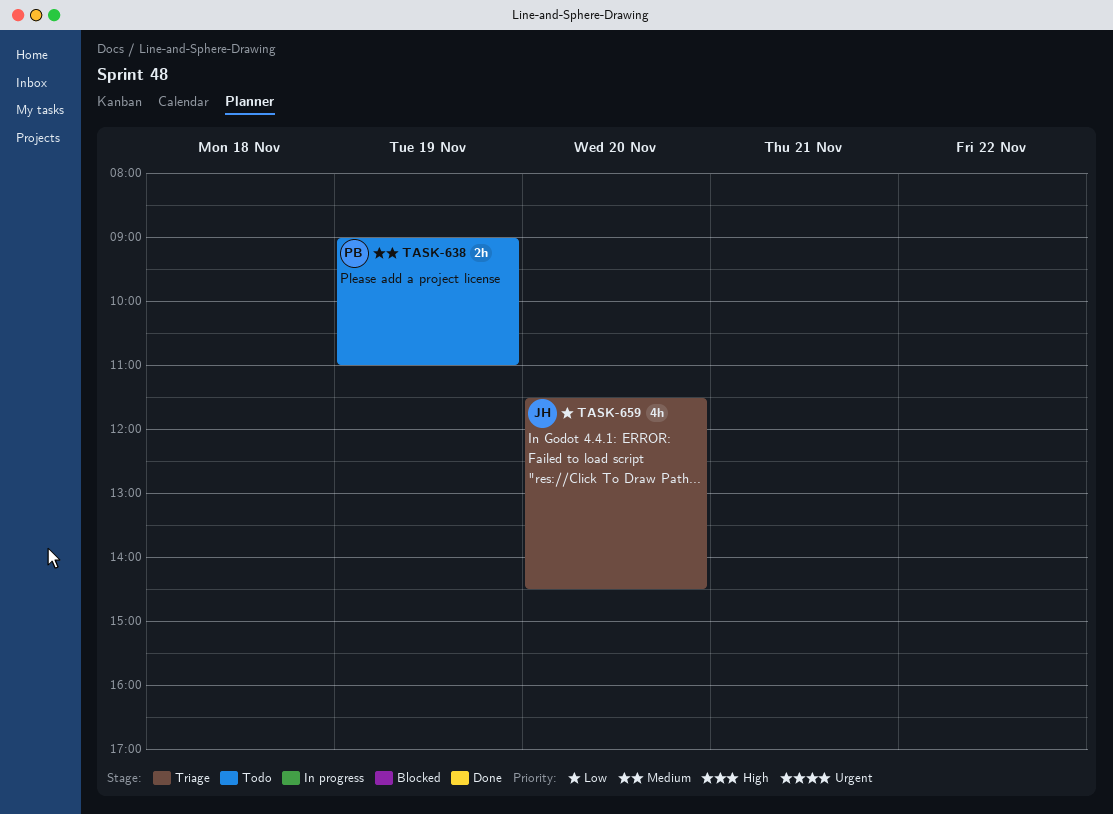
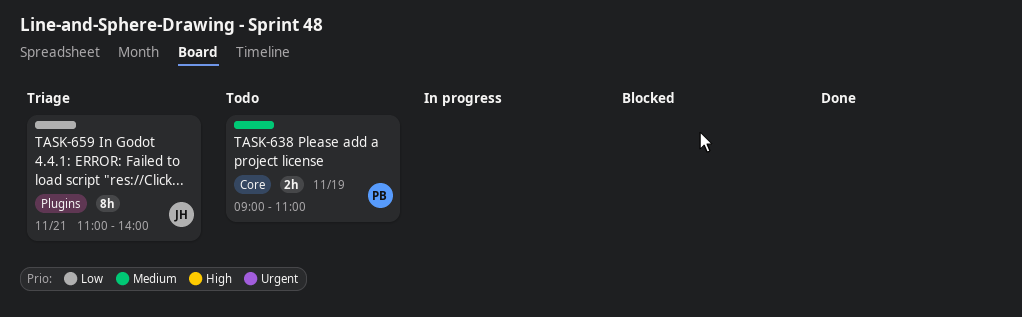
TASK-659, estimate: 4h -> 8h
TASK-659, day: Nov 20 -> Nov 21
TASK-659, begins: 11:30 -> 11:00
TASK-659, ends: 14:30 -> 14:00

